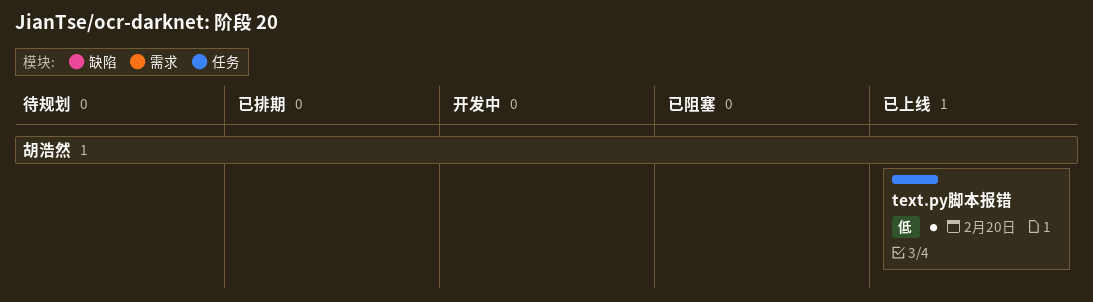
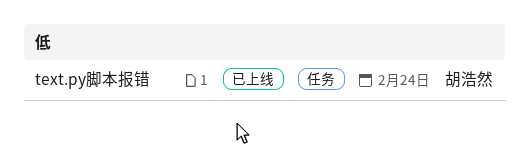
text.py脚本报错, due: Feb 20 -> Feb 24

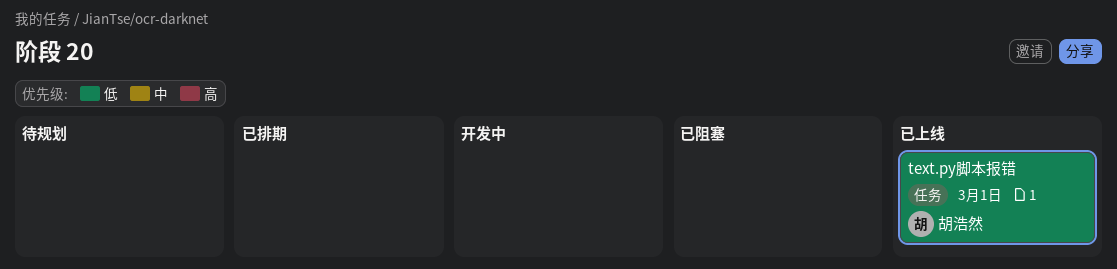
text.py脚本报错, due: Feb 24 -> Mar 1

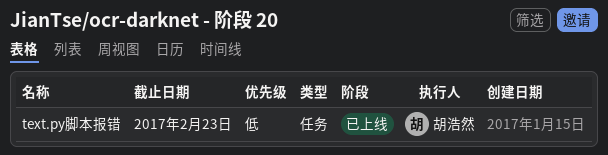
text.py脚本报错, due: Mar 1 -> Feb 23

